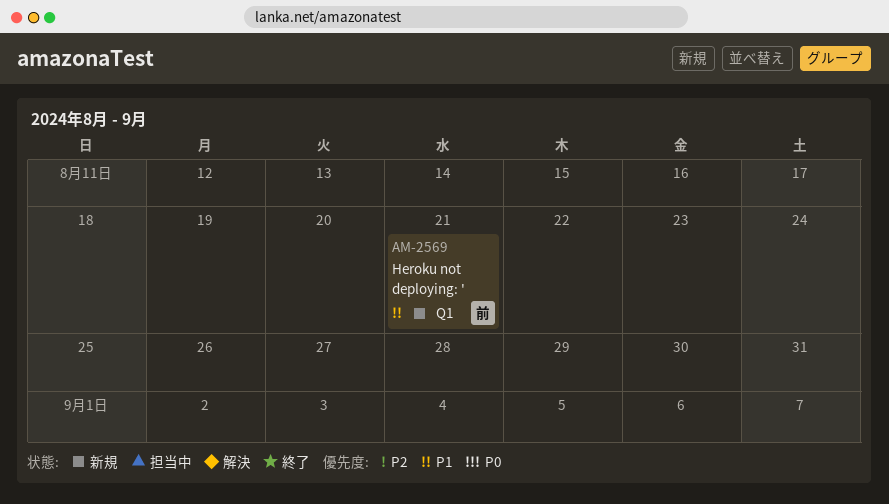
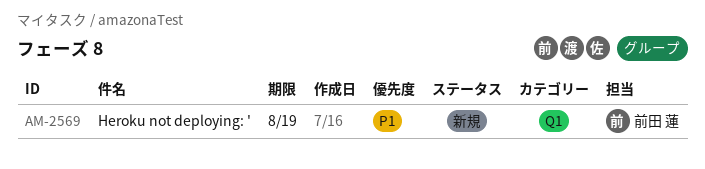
AM-2569, due: Aug 21 -> Aug 19

